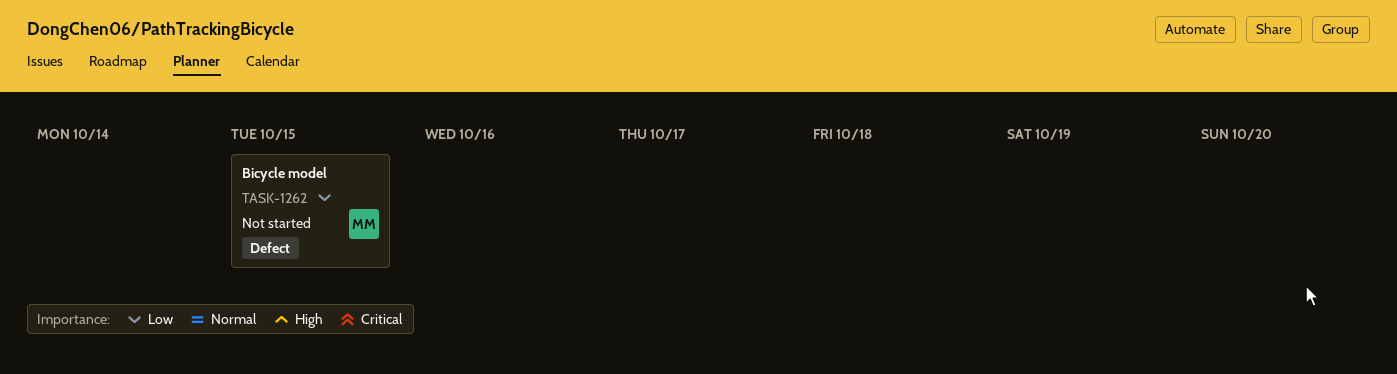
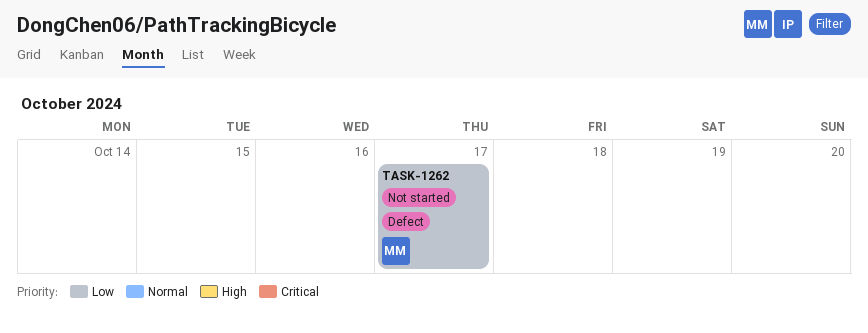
TASK-1262, due: Oct 15 -> Oct 17

